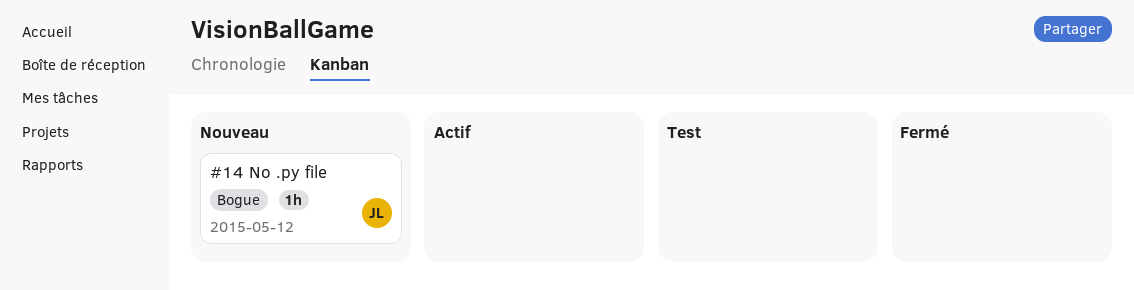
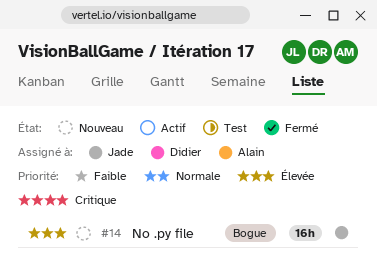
#14, estimate: 1h -> 16h

